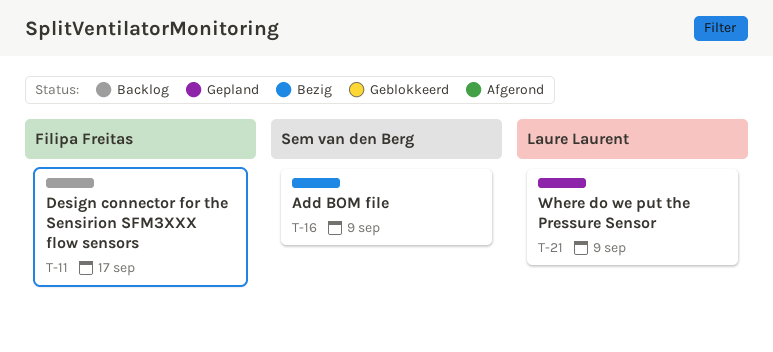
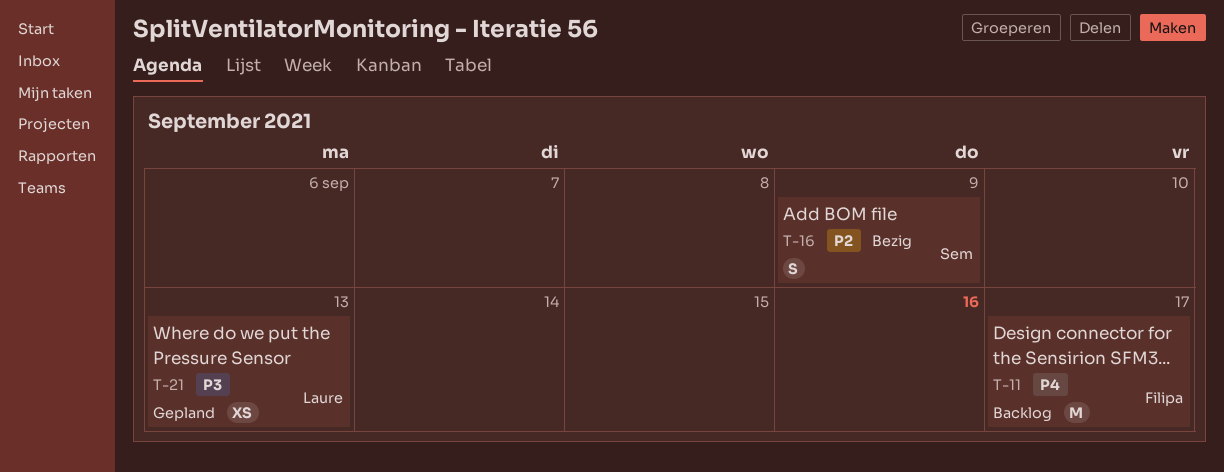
T-21, due: Sep 9 -> Sep 13

